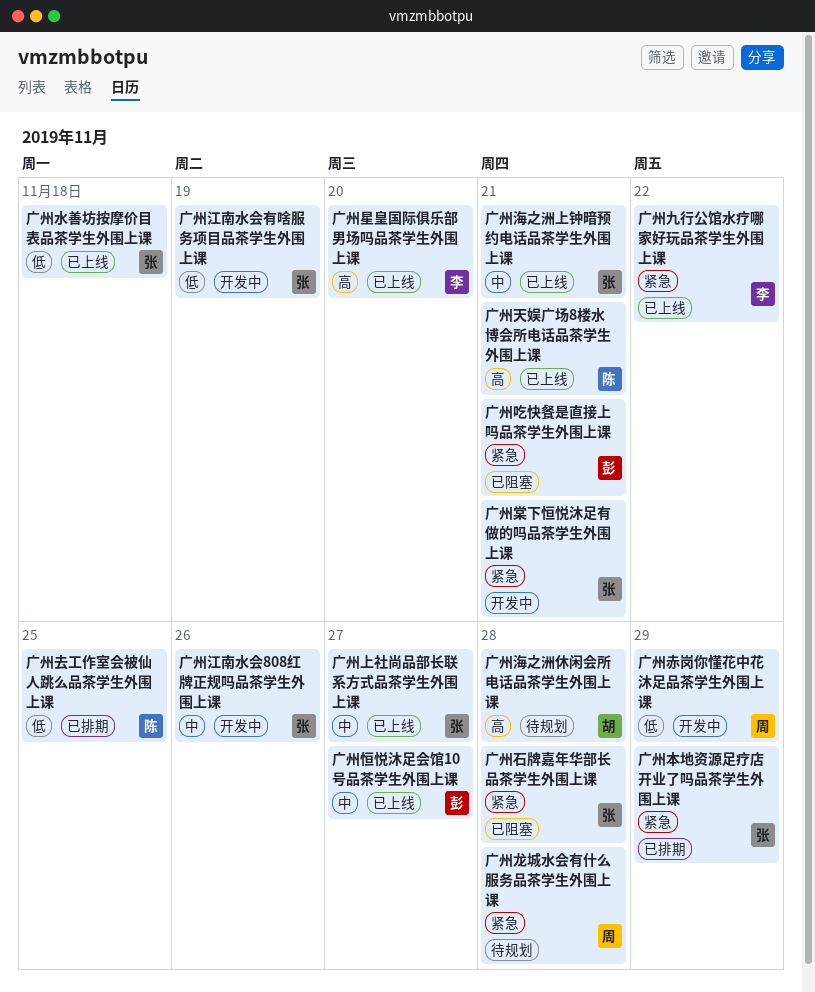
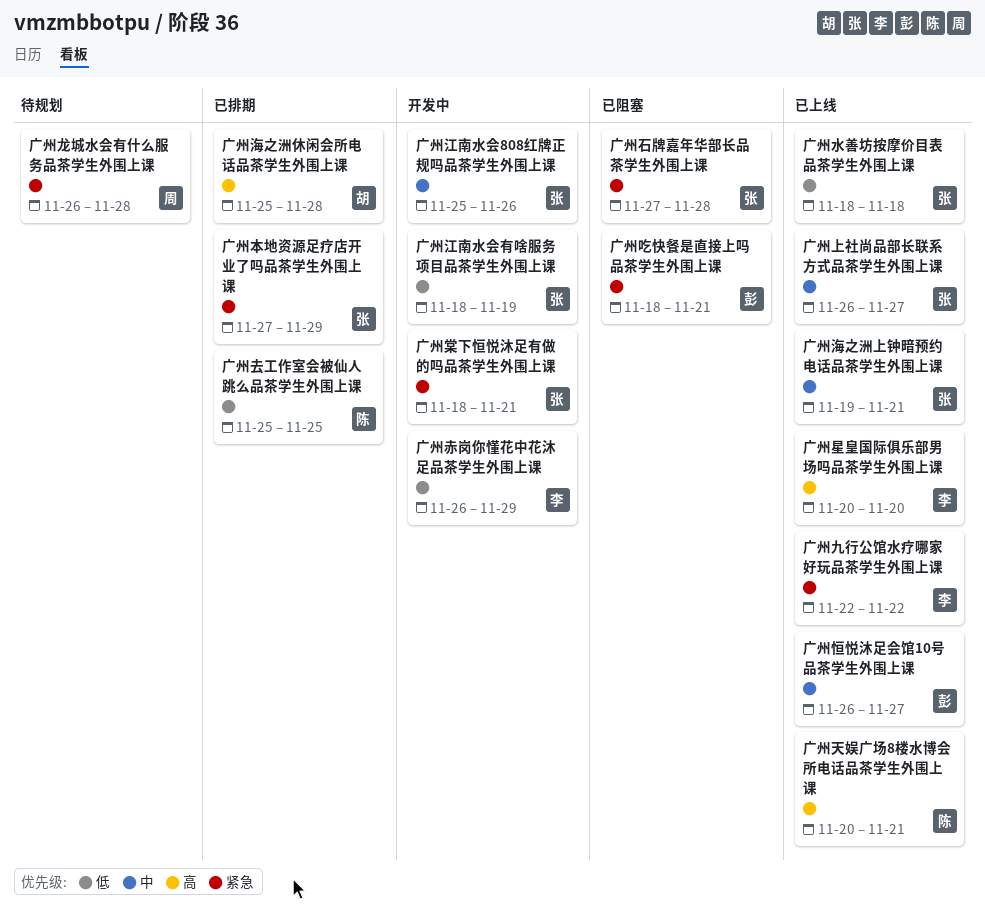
广州海之洲休闲会所电话品茶学生外围上课, status: 待规划 -> 已排期
广州赤岗你懂花中花沐足品茶学生外围上课, owner: 周 -> 李

